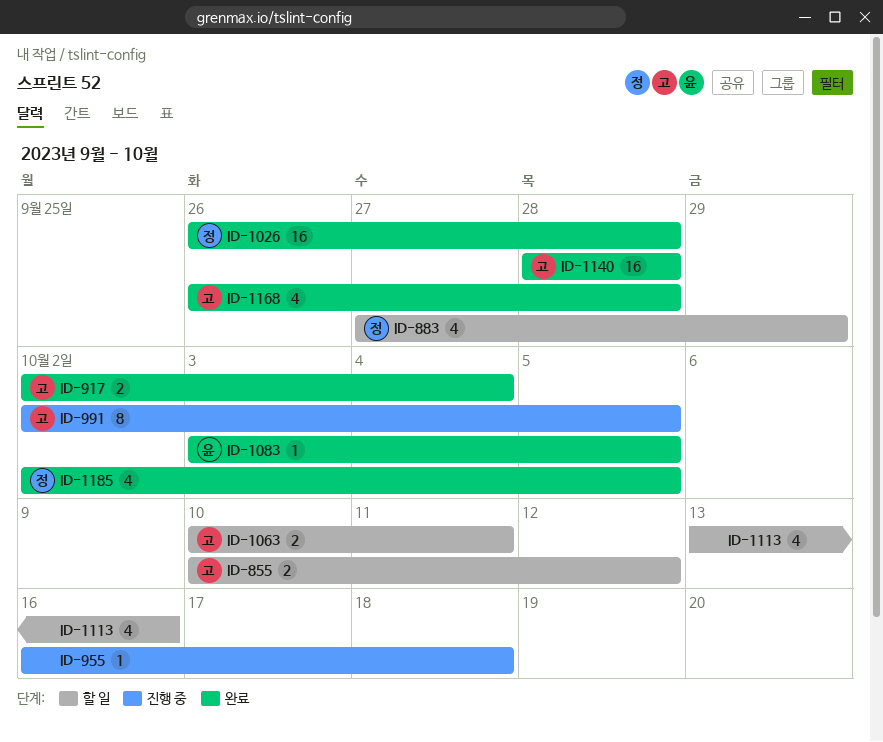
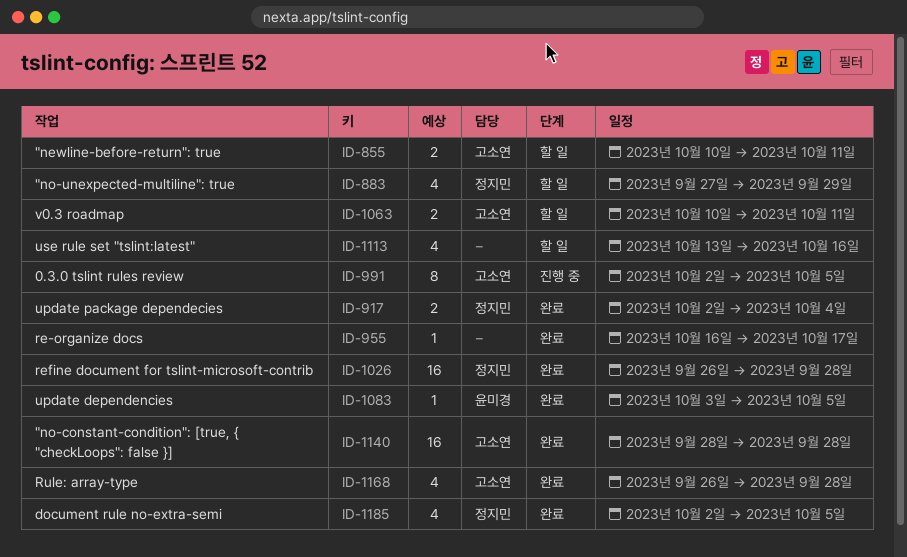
ID-855, due: Oct 12 -> Oct 11
ID-917, owner: 고소연 -> 정지민
ID-955, status: 진행 중 -> 완료
ID-955, due: Oct 18 -> Oct 17

